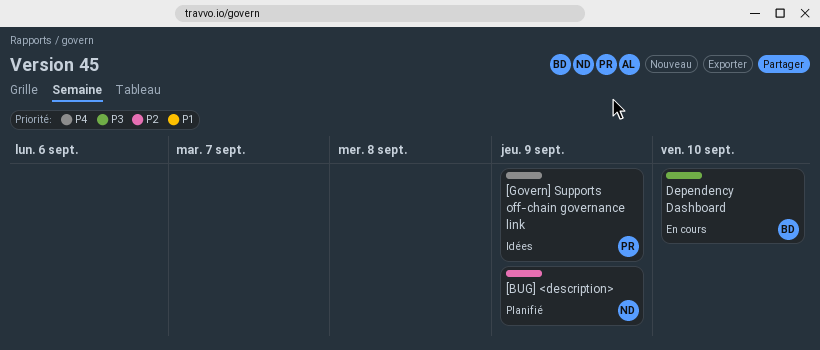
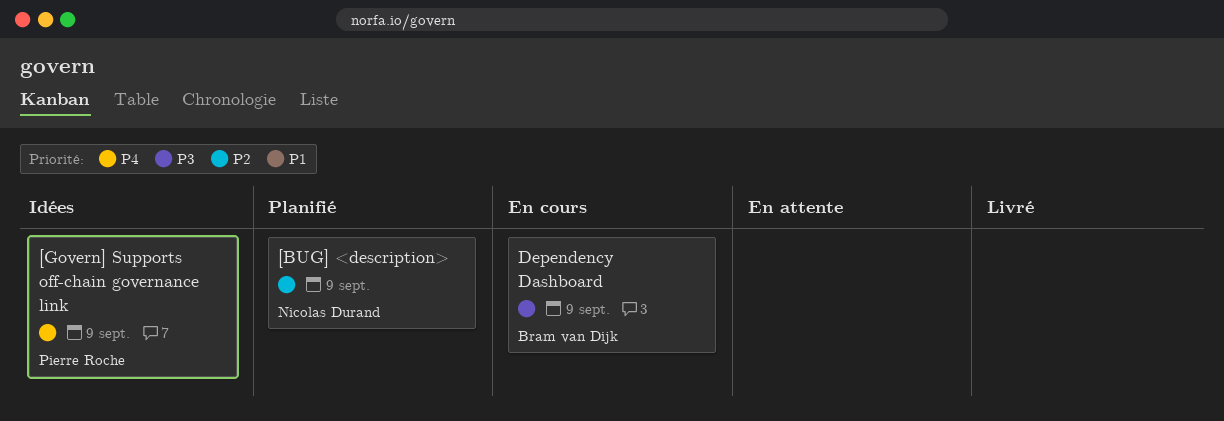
Dependency Dashboard, due: Sep 10 -> Sep 9

